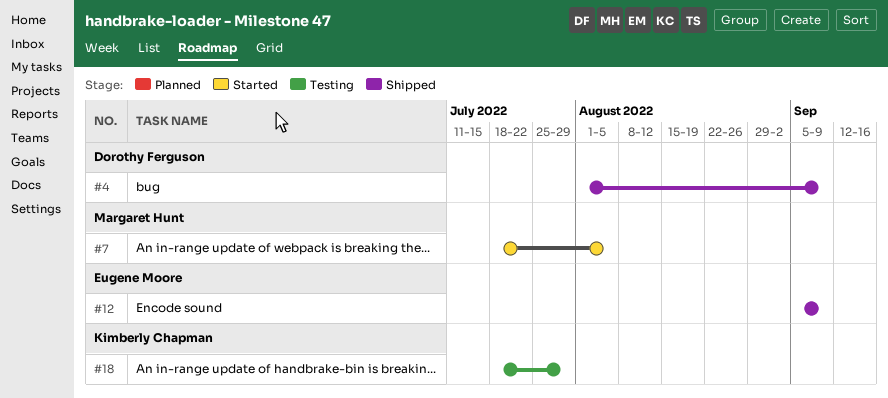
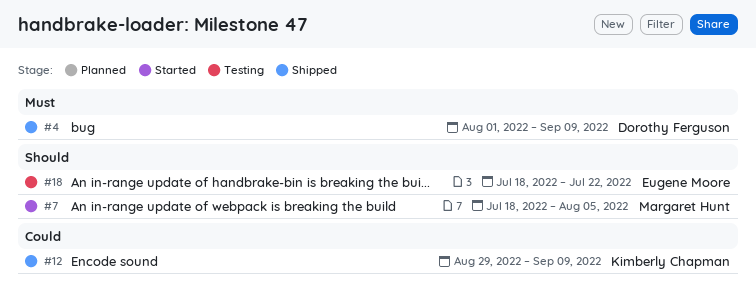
#12, owner: Eugene Moore -> Kimberly Chapman
#12, start: Sep 5 -> Aug 29
#18, owner: Kimberly Chapman -> Eugene Moore
#18, due: Jul 29 -> Jul 22

